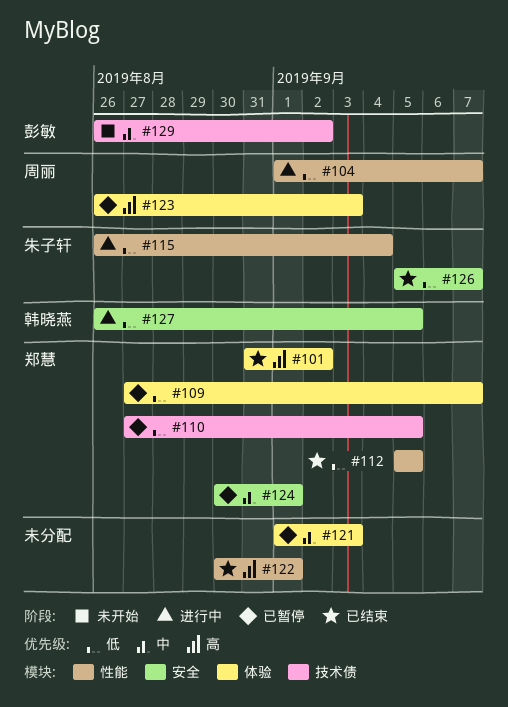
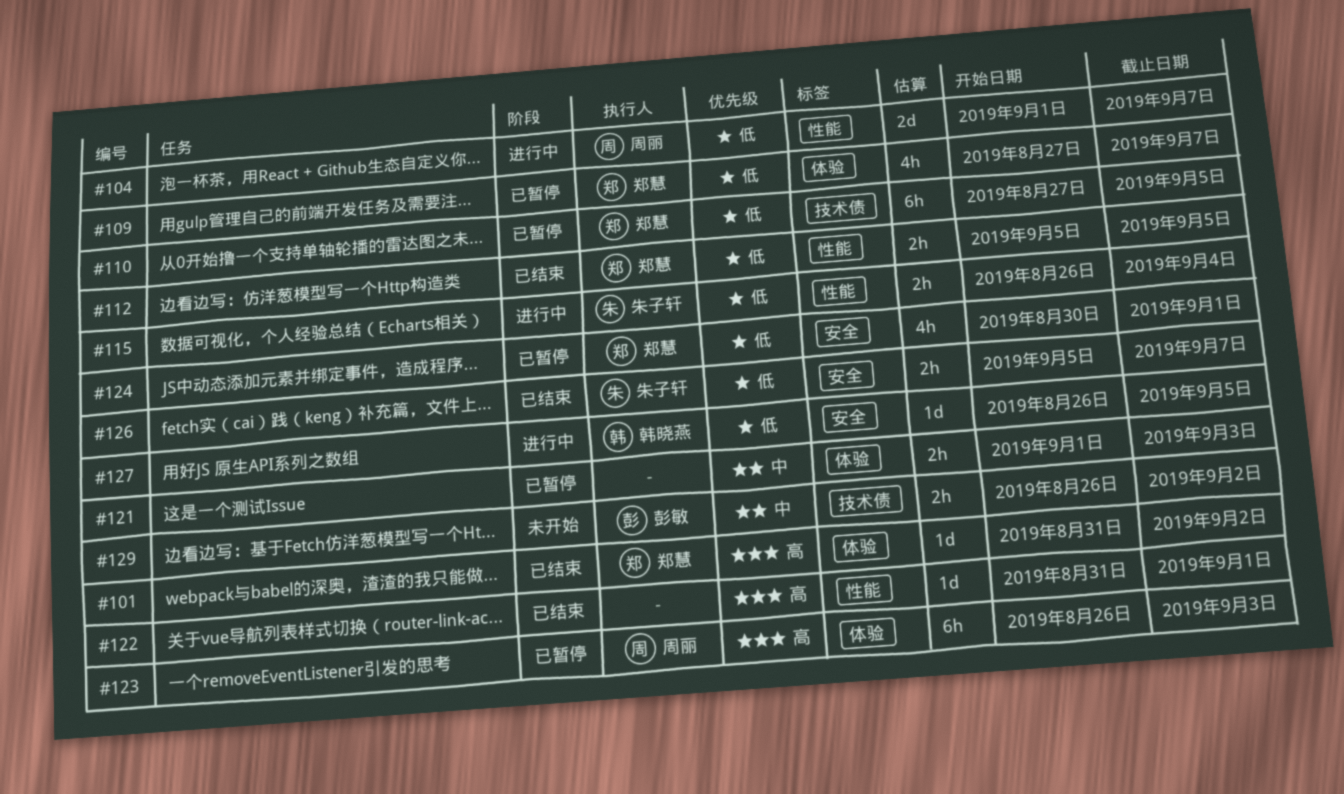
#122, start: Aug 30 -> Aug 31
#124, priority: 中 -> 低

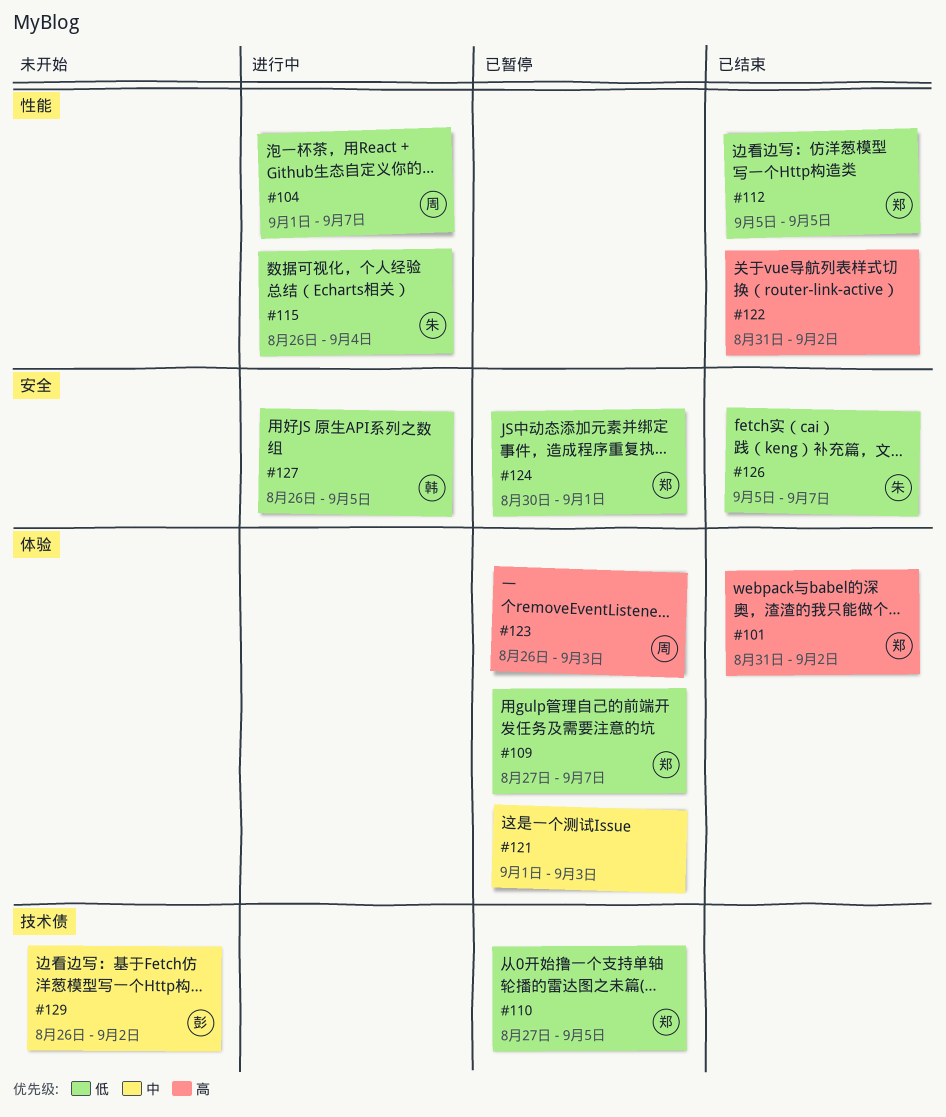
#122, due: Sep 1 -> Sep 2

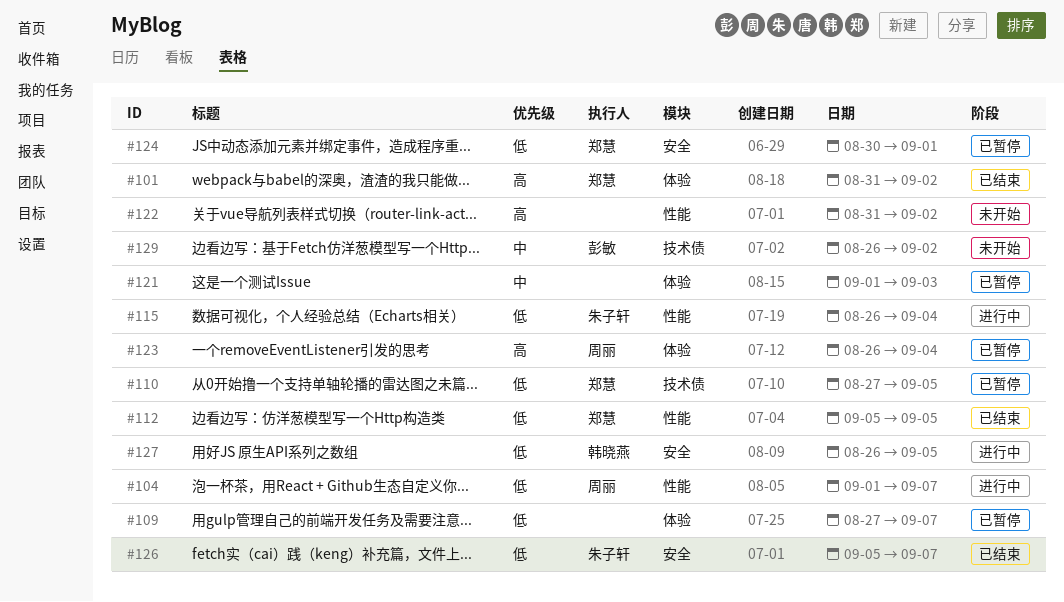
#109, owner: 郑慧 -> none
#122, status: 已结束 -> 未开始
#123, due: Sep 3 -> Sep 4

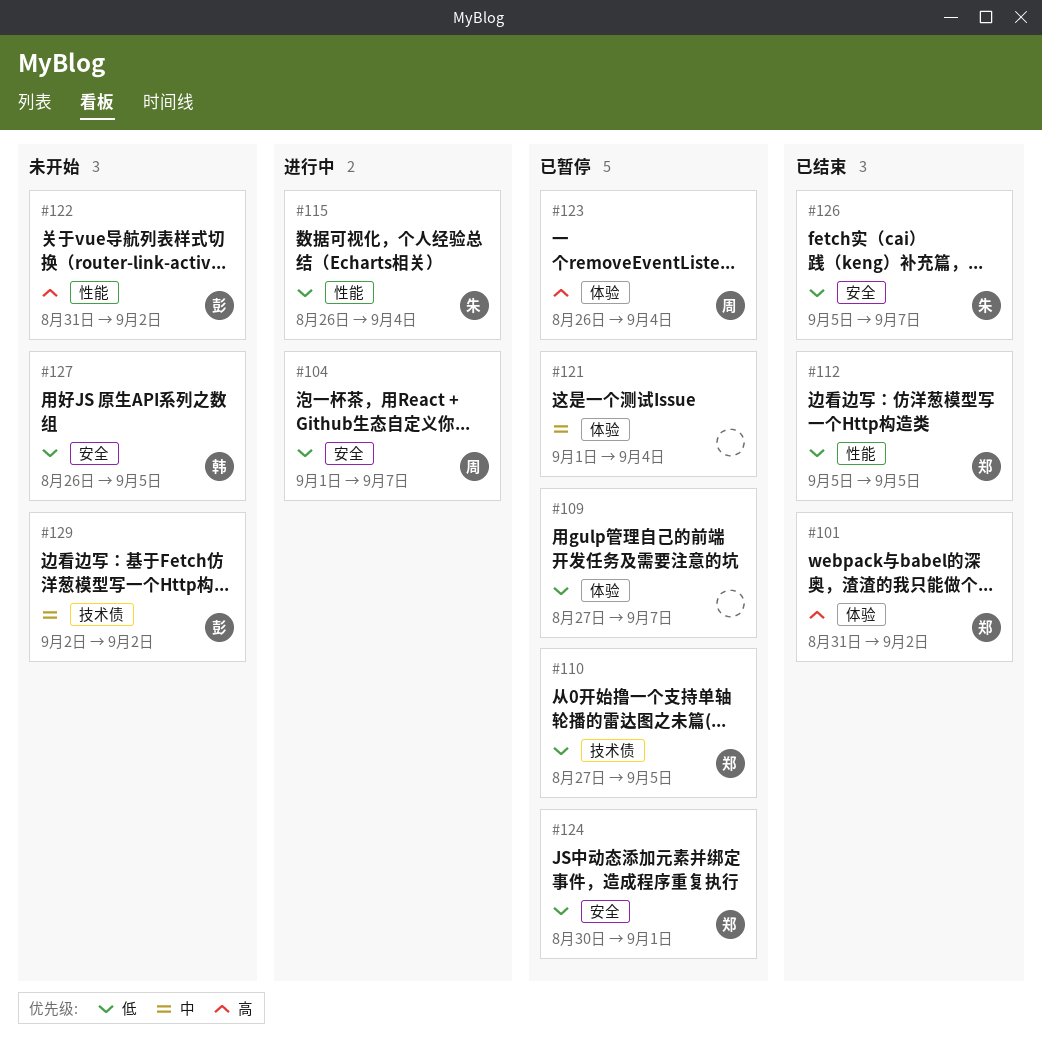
#104, label: 性能 -> 安全
#121, due: Sep 3 -> Sep 4
#122, owner: none -> 彭敏
#127, status: 进行中 -> 未开始
#129, start: Aug 26 -> Sep 2

